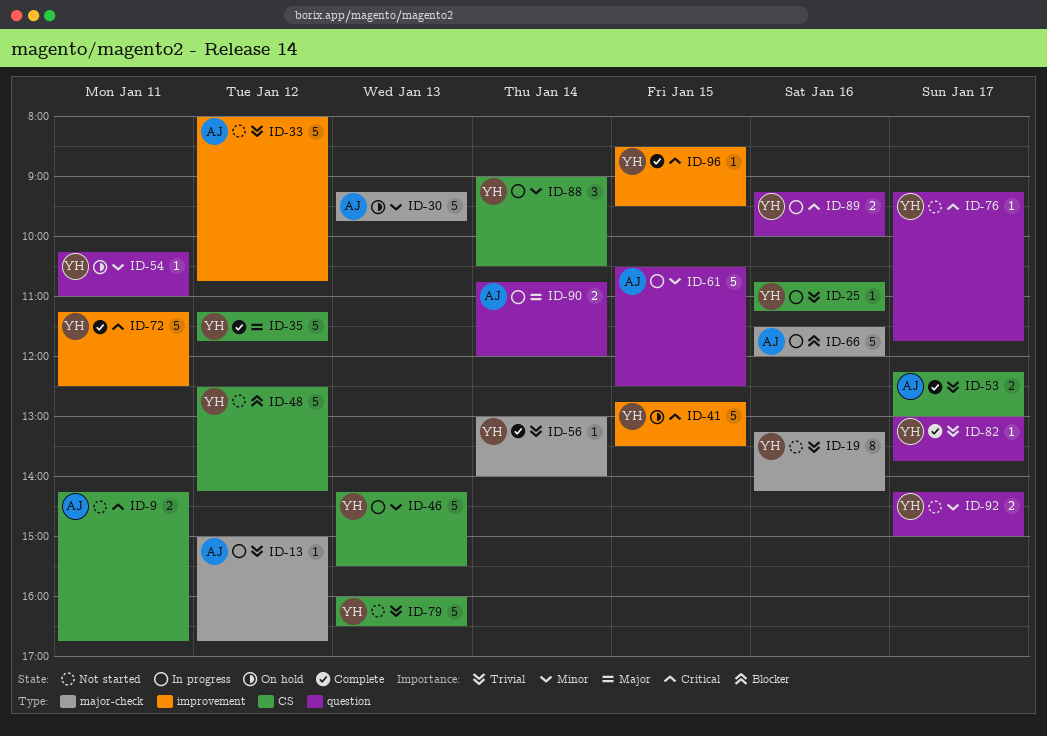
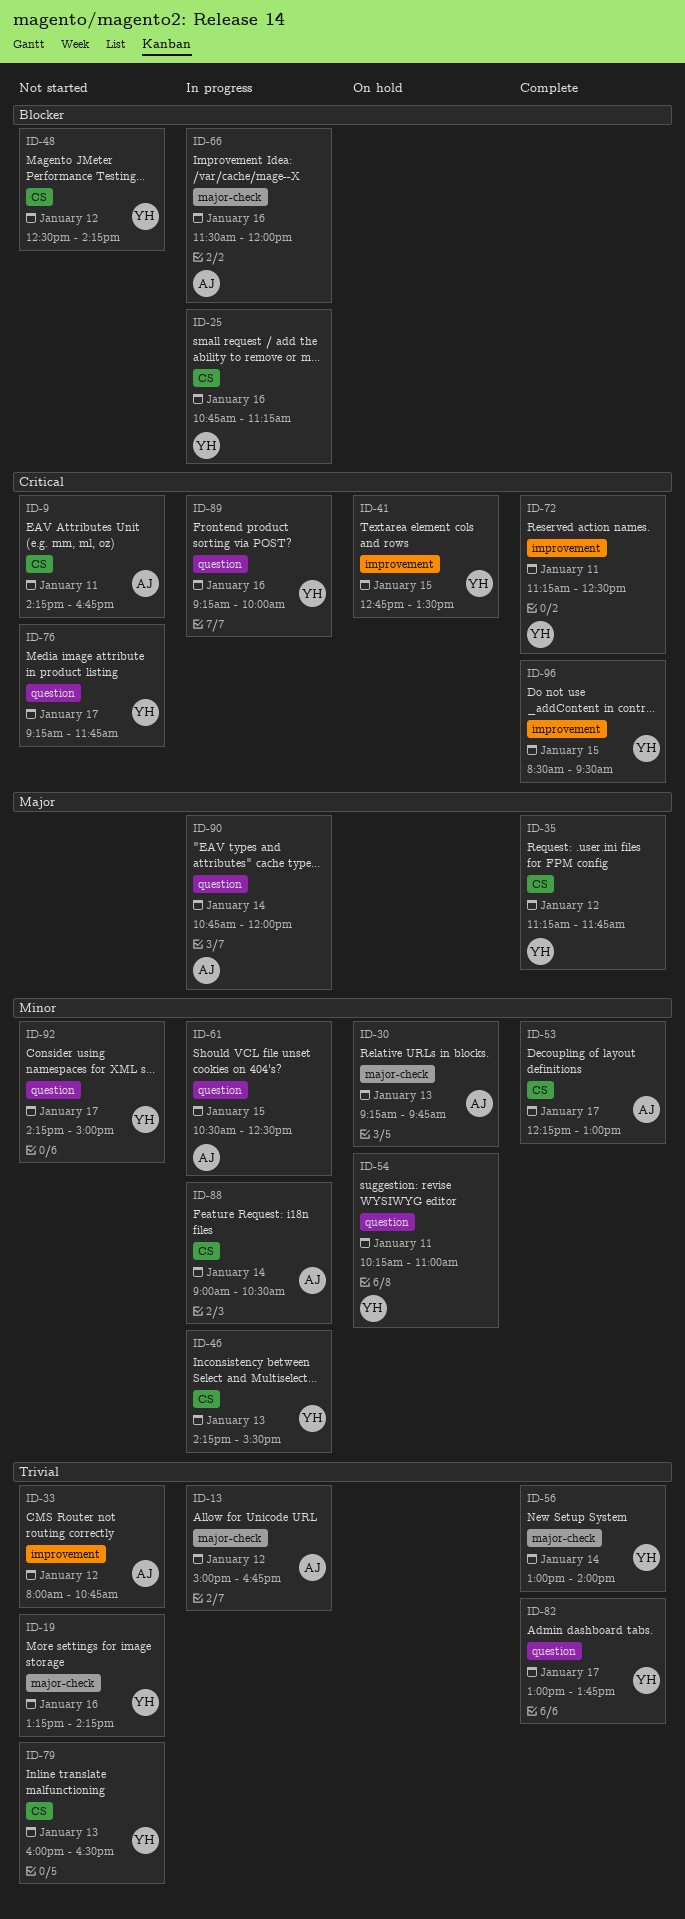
ID-25, priority: Trivial -> Blocker
ID-53, priority: Trivial -> Minor
ID-88, owner: YH -> AJ

